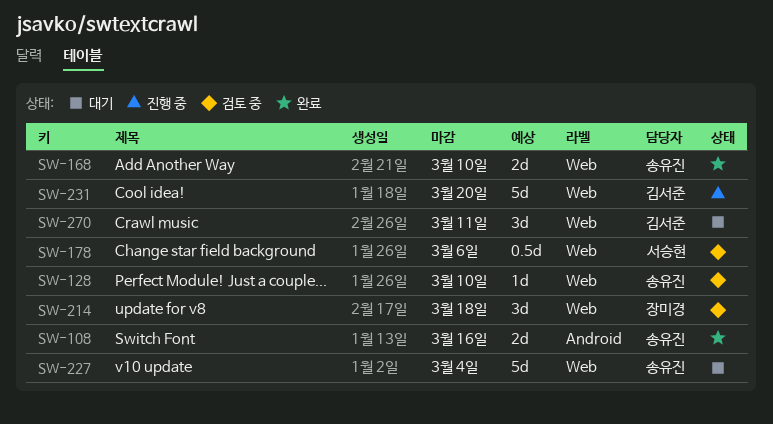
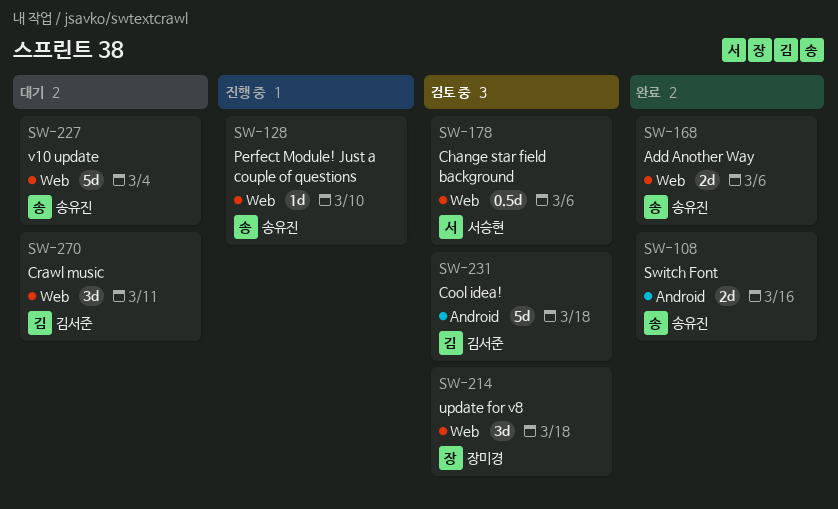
SW-128, status: 검토 중 -> 진행 중
SW-168, due: Mar 10 -> Mar 6
SW-231, status: 진행 중 -> 검토 중
SW-231, label: Web -> Android
SW-231, due: Mar 20 -> Mar 18

